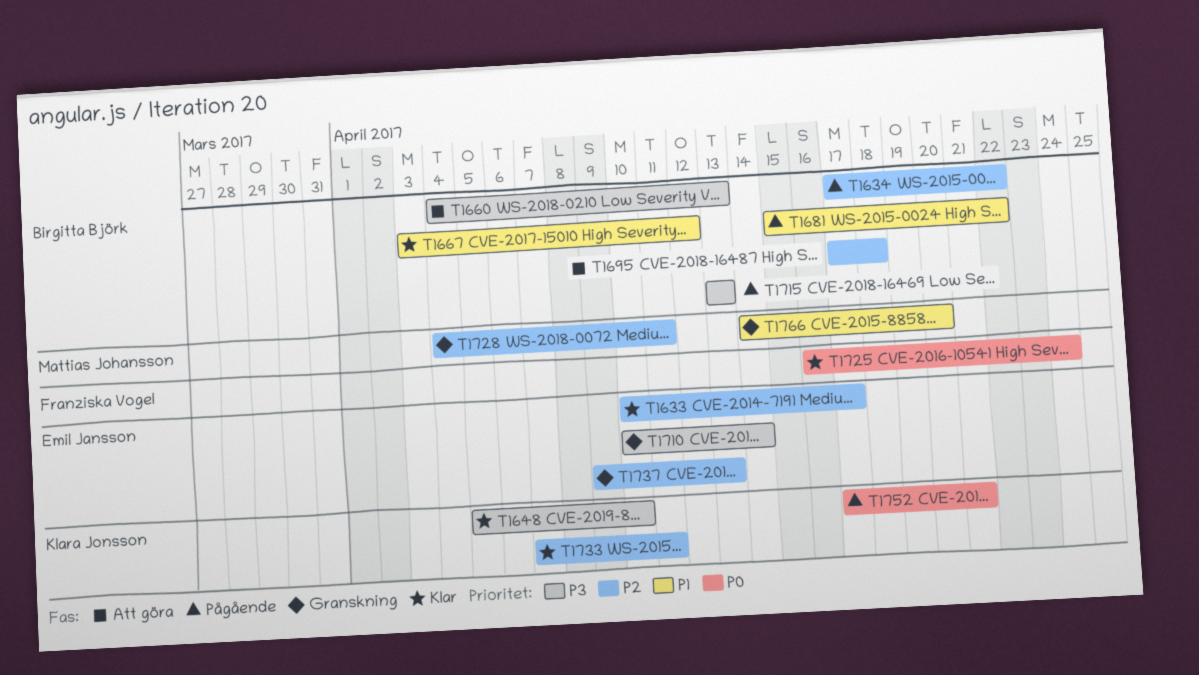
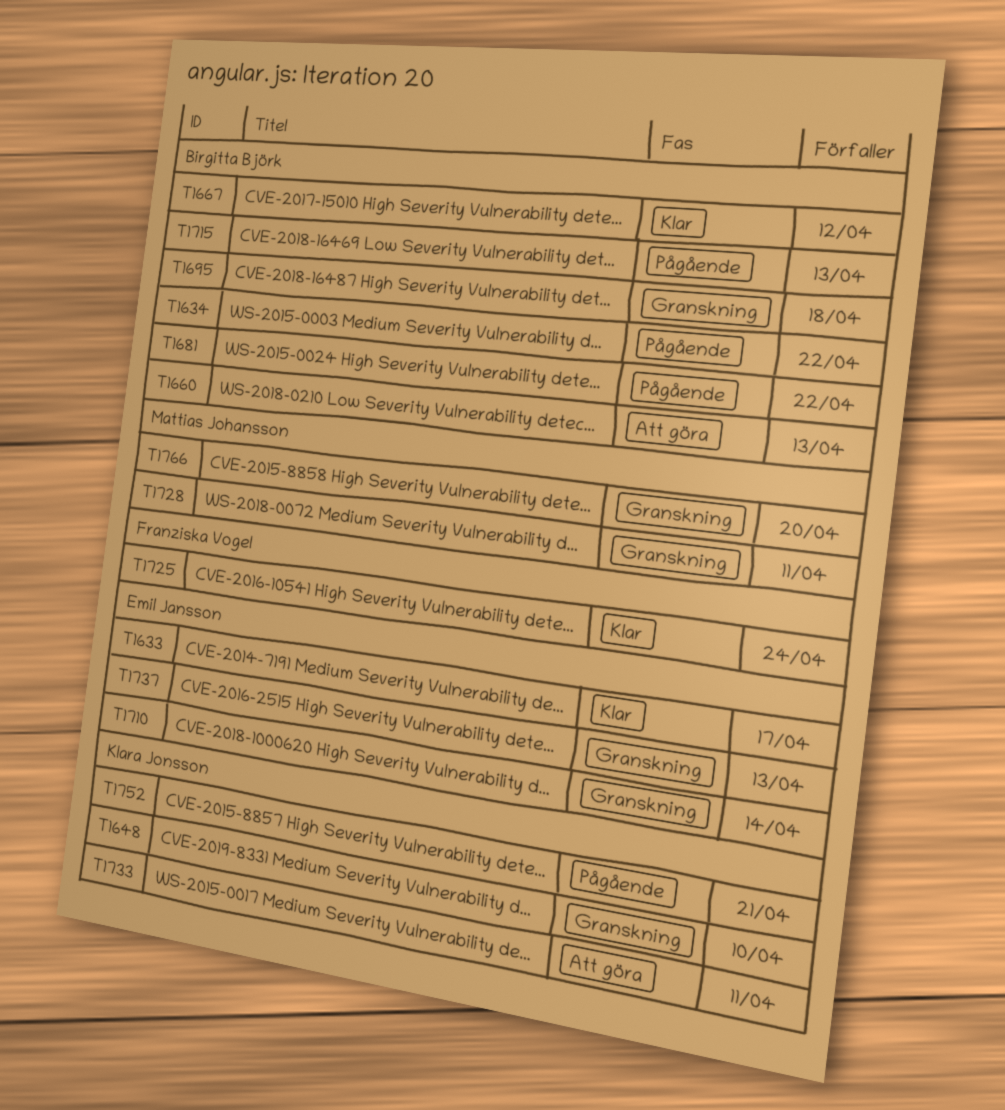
T1648, status: Klar -> Granskning
T1695, status: Att göra -> Granskning
T1733, status: Klar -> Att göra

